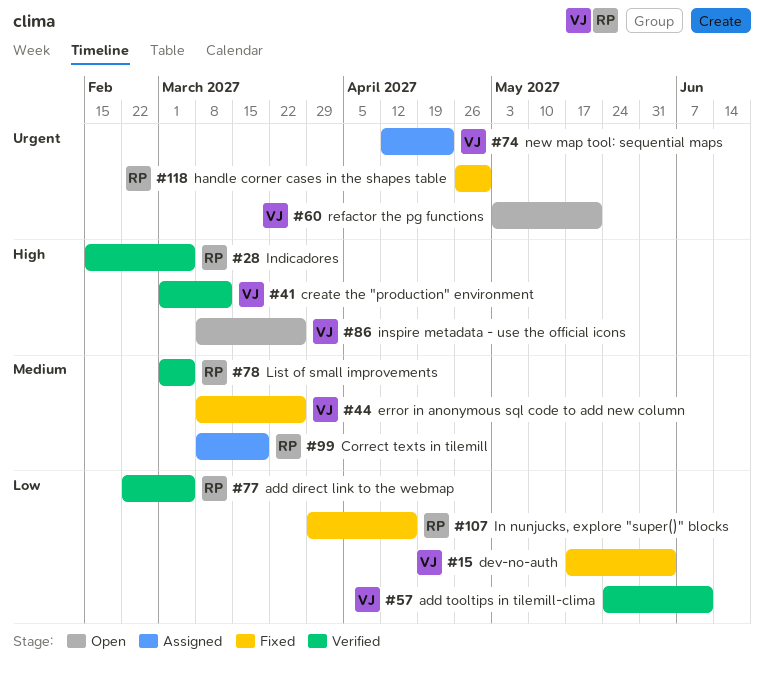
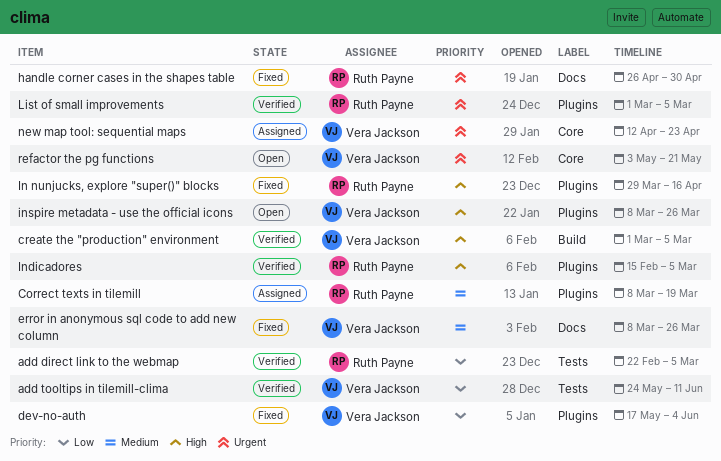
create the "production" environment, due: Mar 12 -> Mar 5
In nunjucks, explore "super()" blocks, priority: Low -> High
List of small improvements, priority: Medium -> Urgent

